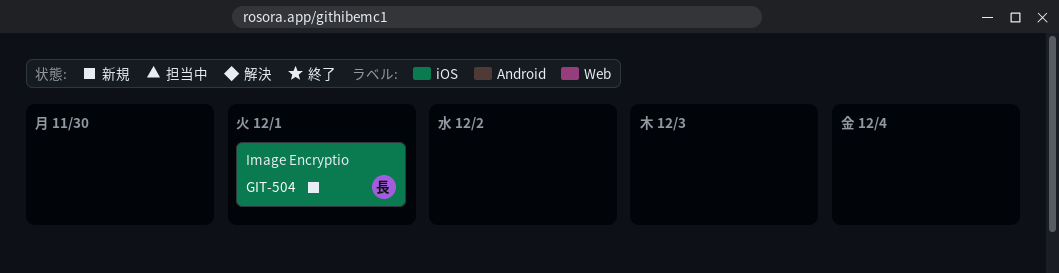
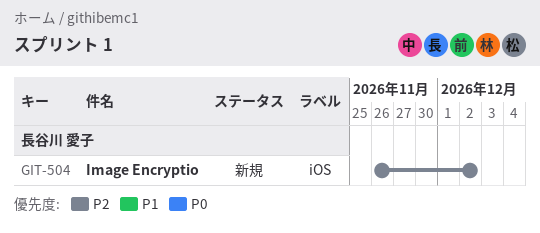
GIT-504, due: Dec 1 -> Dec 2

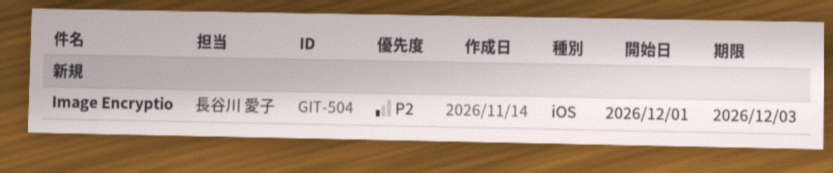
GIT-504, start: Nov 26 -> Dec 1
GIT-504, due: Dec 2 -> Dec 3

